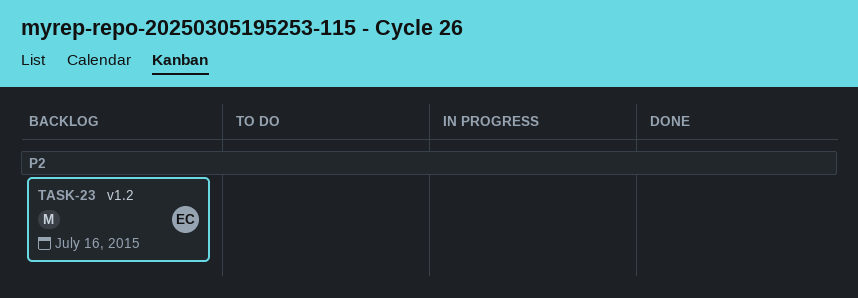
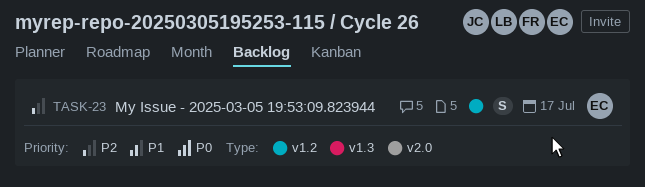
TASK-23, estimate: M -> S
TASK-23, due: Jul 16 -> Jul 17

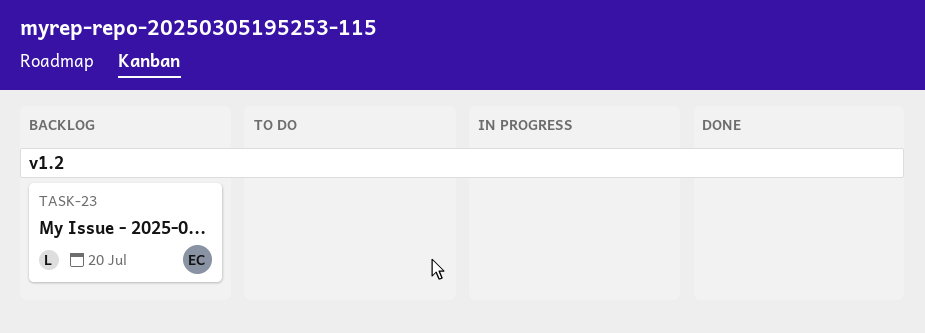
TASK-23, estimate: S -> L
TASK-23, due: Jul 17 -> Jul 20

